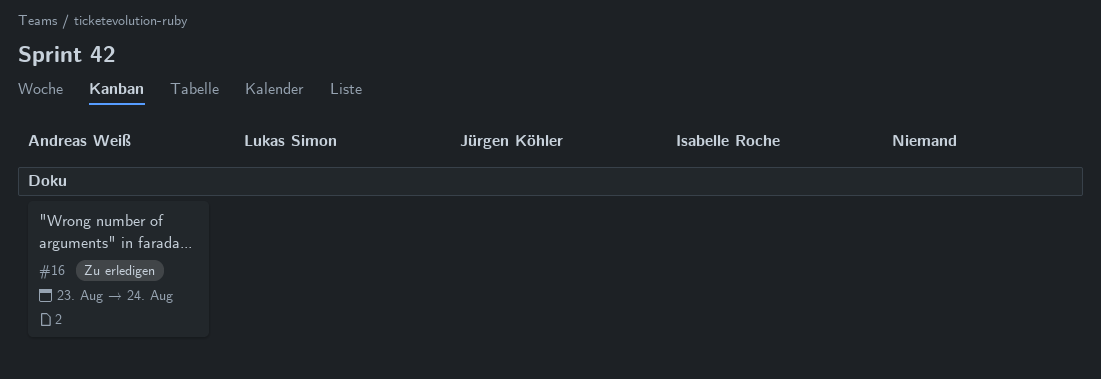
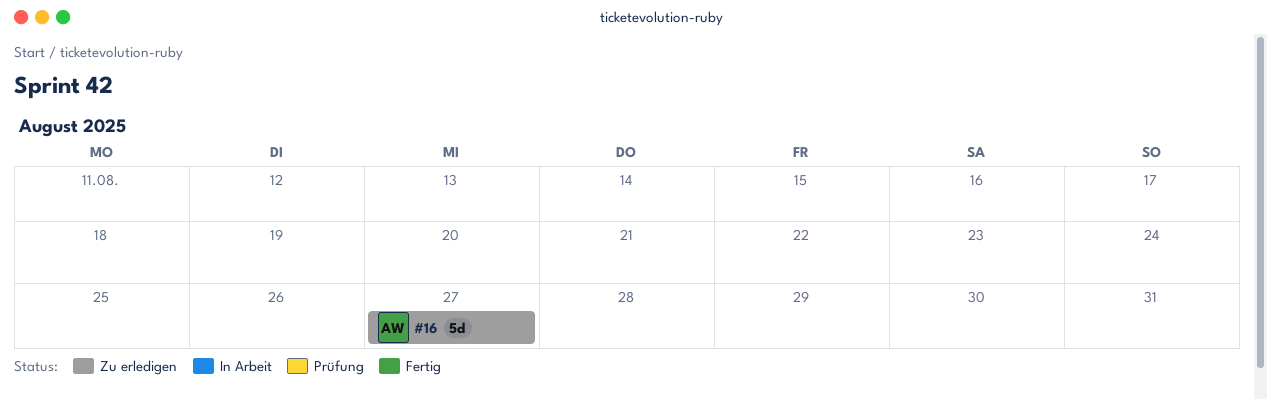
#16, start: Aug 23 -> Aug 27
#16, due: Aug 24 -> Aug 27

